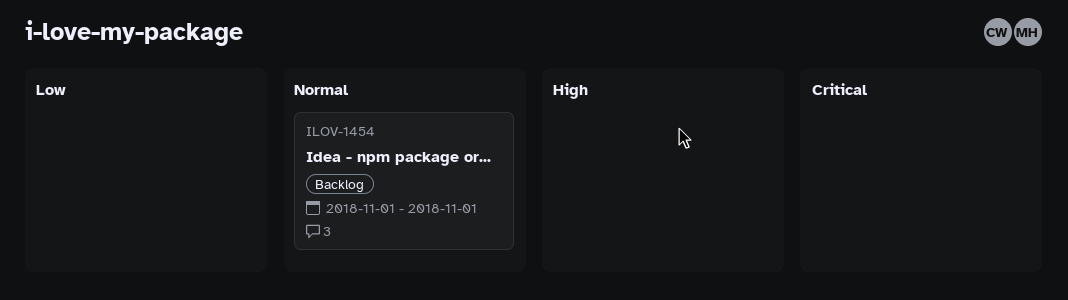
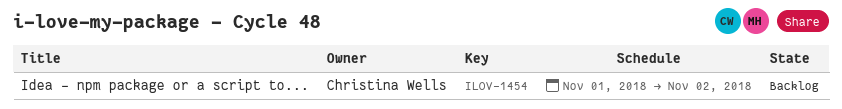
ILOV-1454, due: Nov 1 -> Nov 2

